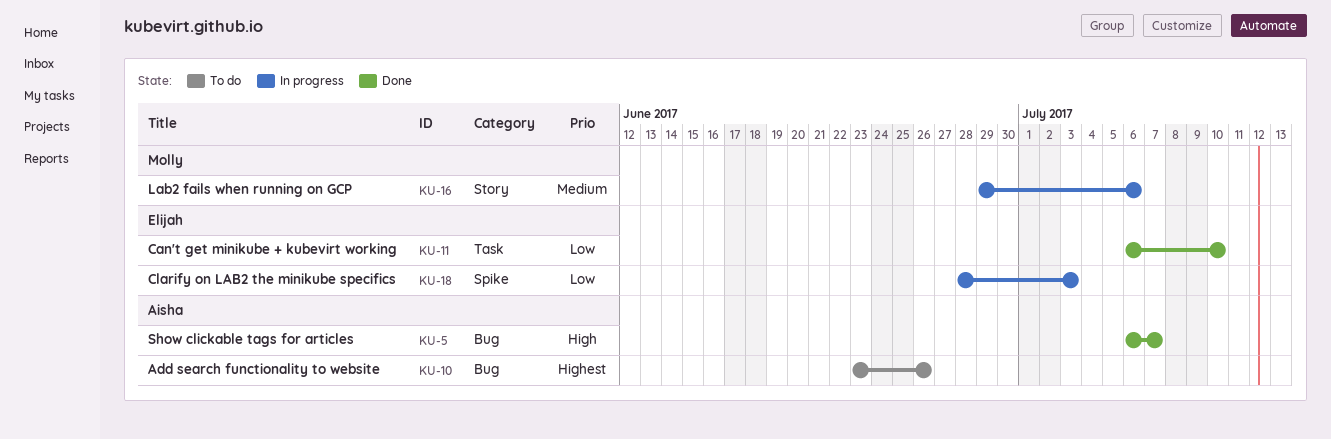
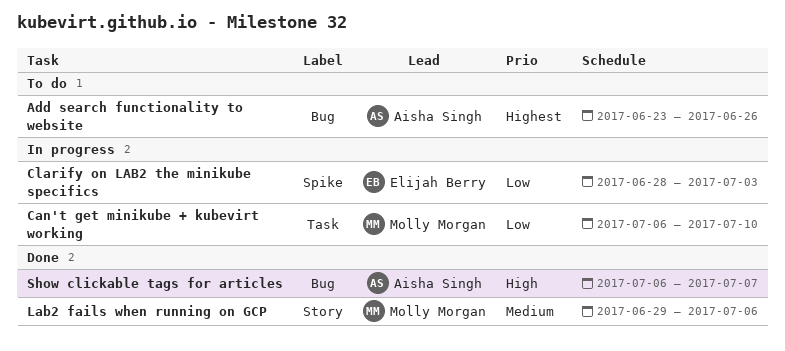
Can't get minikube + kubevirt working, status: Done -> In progress
Can't get minikube + kubevirt working, owner: Elijah Berry -> Molly Morgan
Lab2 fails when running on GCP, status: In progress -> Done

